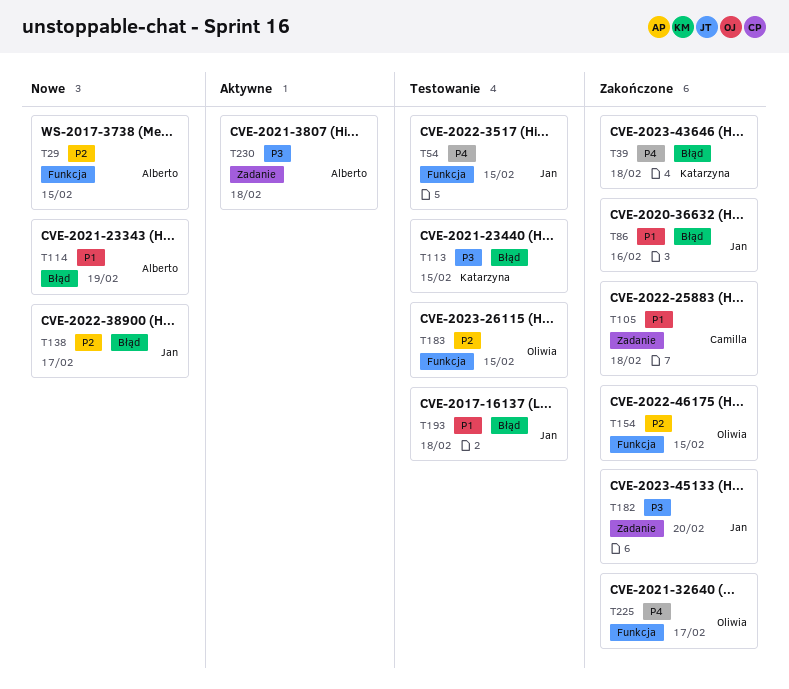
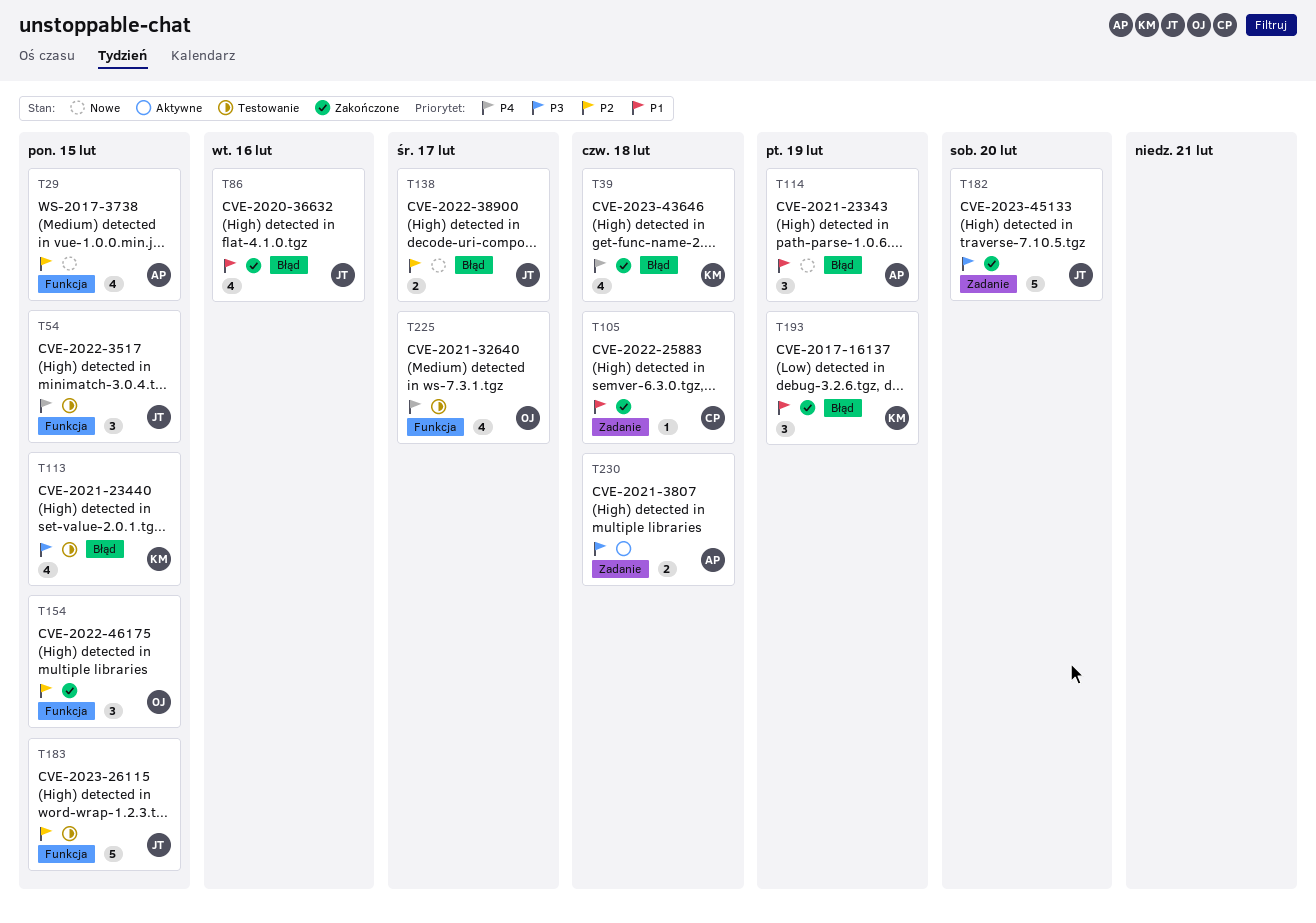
T183, owner: Oliwia -> Jan
T193, status: Testowanie -> Zakończone
T193, owner: Jan -> Katarzyna
T193, due: Feb 18 -> Feb 19
T225, status: Zakończone -> Testowanie

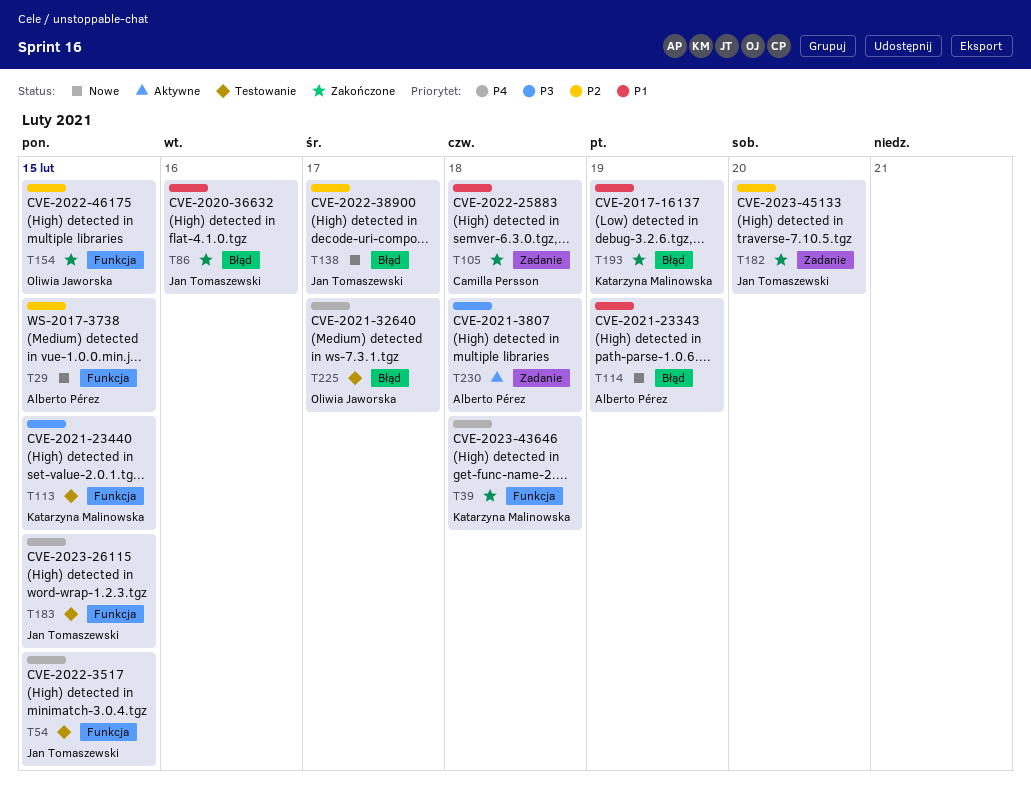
T39, label: Błąd -> Funkcja
T113, label: Błąd -> Funkcja
T182, priority: P3 -> P2
T183, priority: P2 -> P4
T225, label: Funkcja -> Błąd

